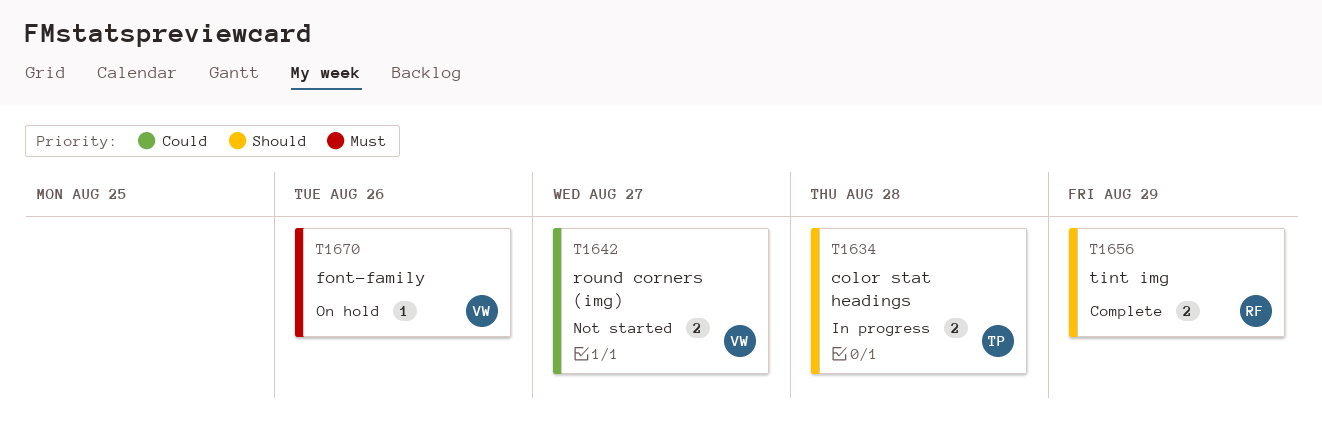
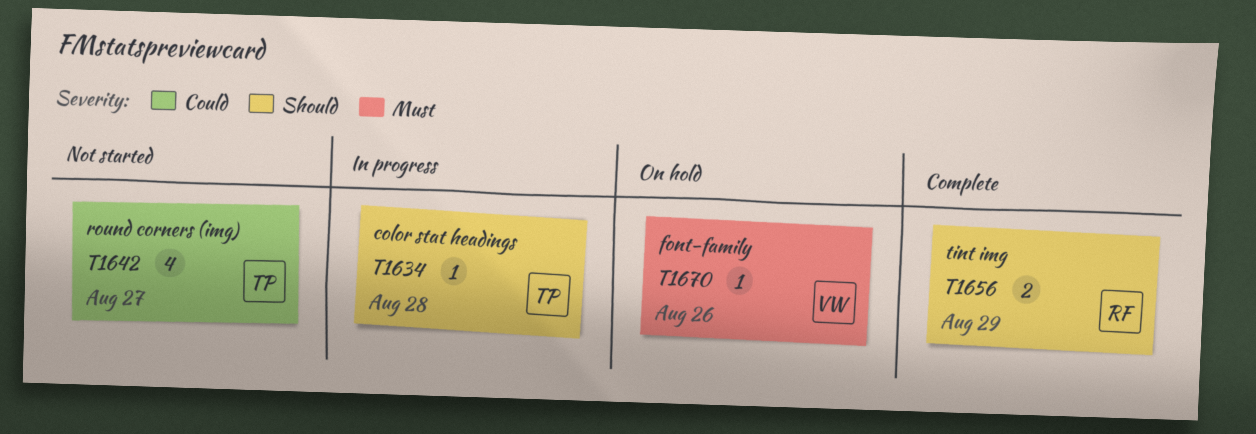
T1634, estimate: 2 -> 1
T1642, owner: VW -> TP
T1642, estimate: 2 -> 4

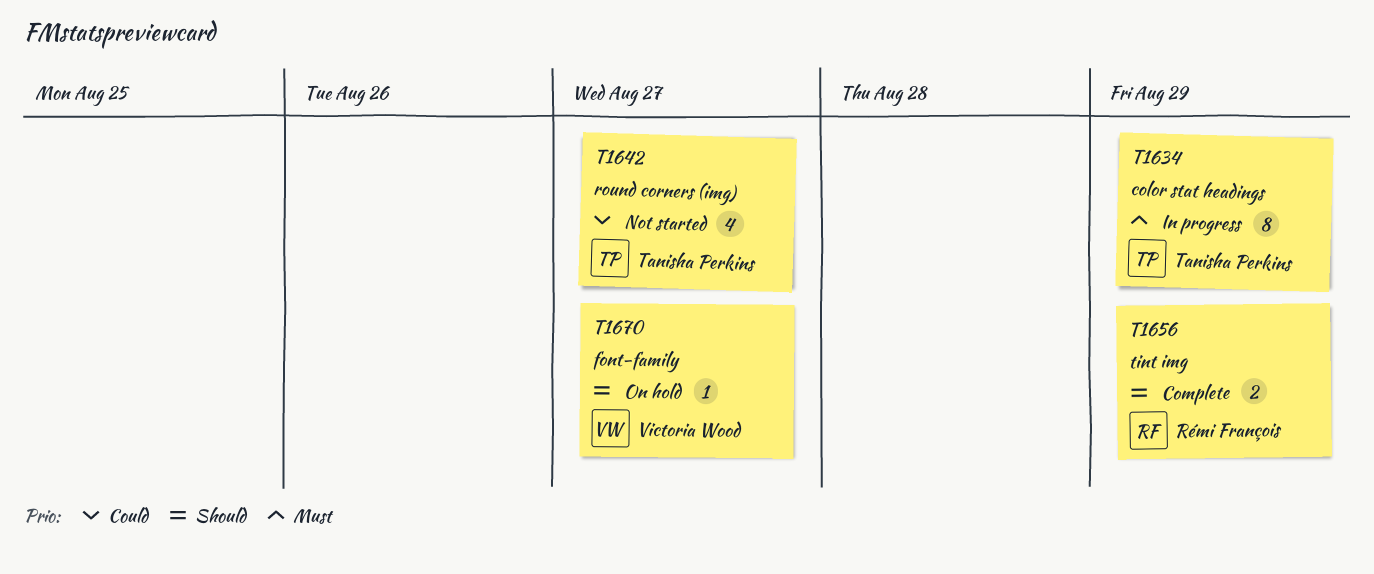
T1634, priority: Should -> Must
T1634, estimate: 1 -> 8
T1634, due: Aug 28 -> Aug 29
T1670, priority: Must -> Should
T1670, due: Aug 26 -> Aug 27

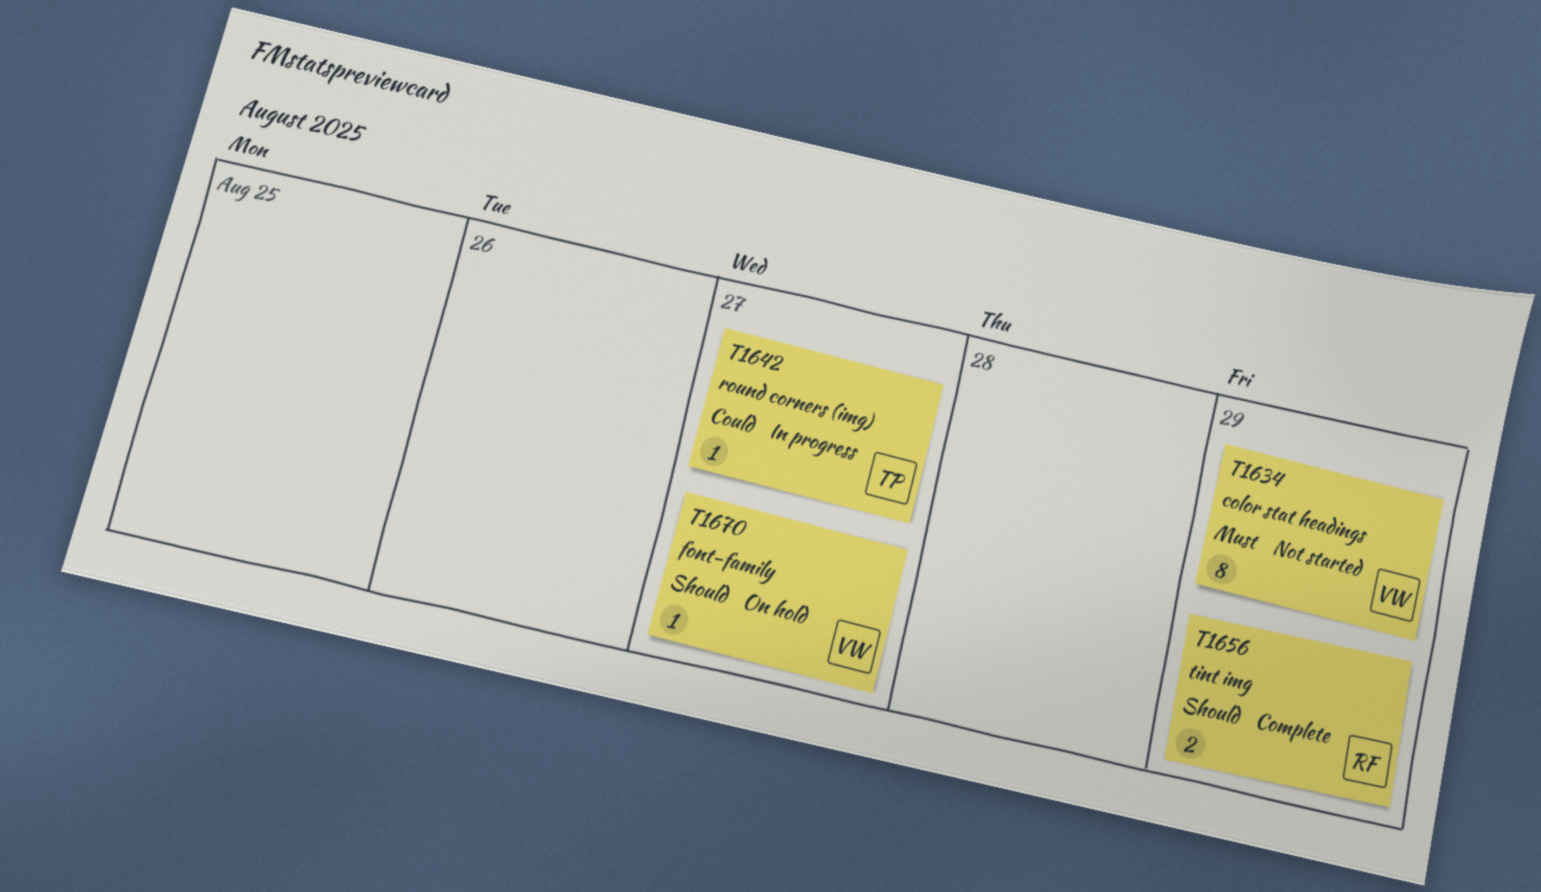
T1634, status: In progress -> Not started
T1634, owner: Tanisha Perkins -> Victoria Wood
T1642, status: Not started -> In progress
T1642, estimate: 4 -> 1

